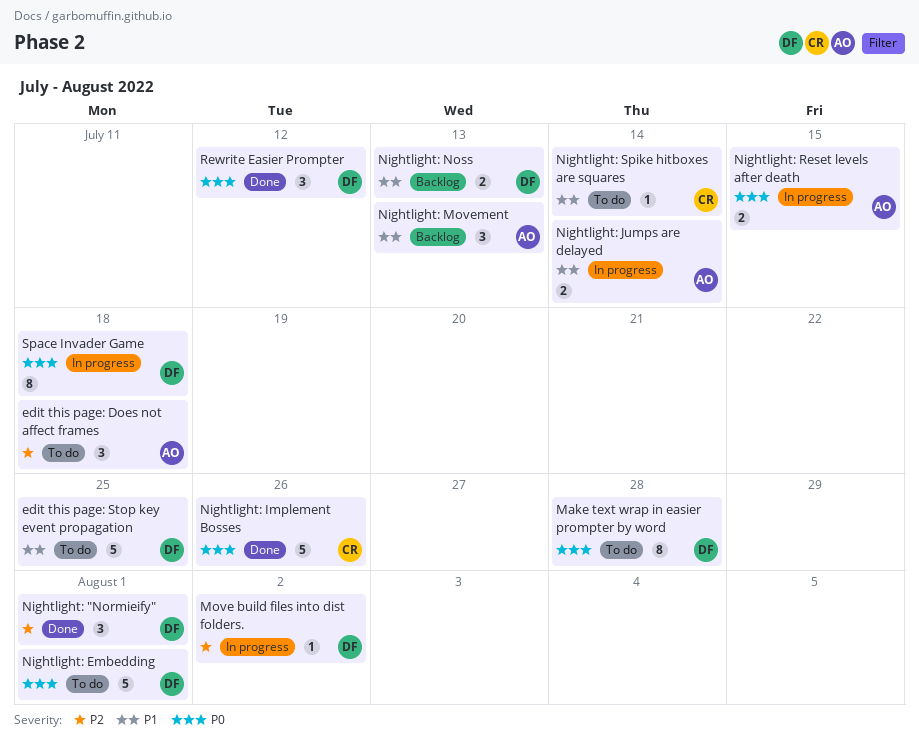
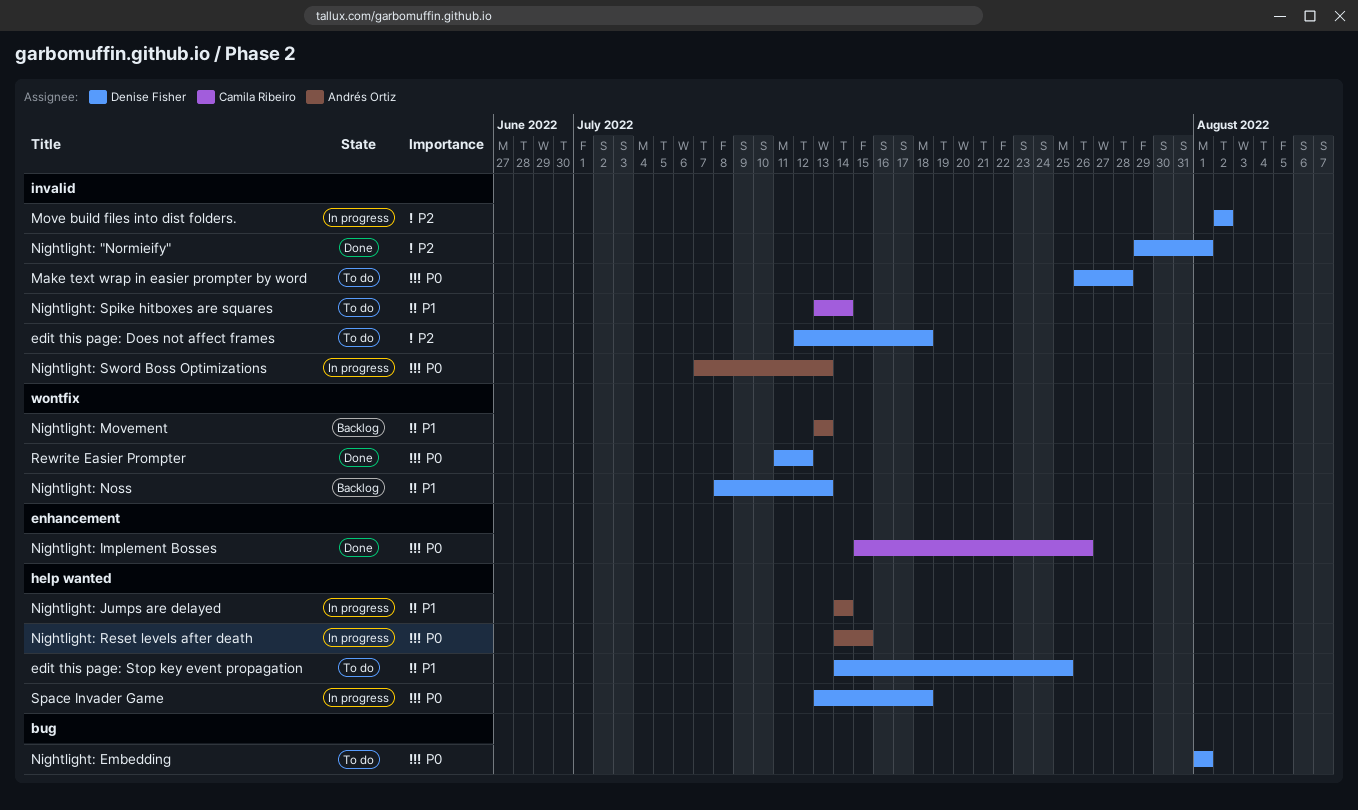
edit this page: Does not affect frames, owner: Andrés Ortiz -> Denise Fisher
Nightlight: Sword Boss Optimizations: none -> present

